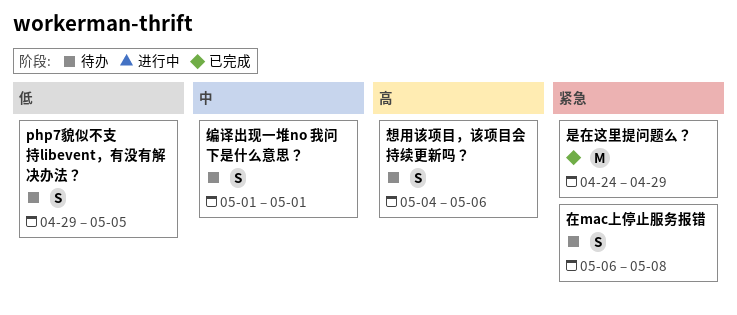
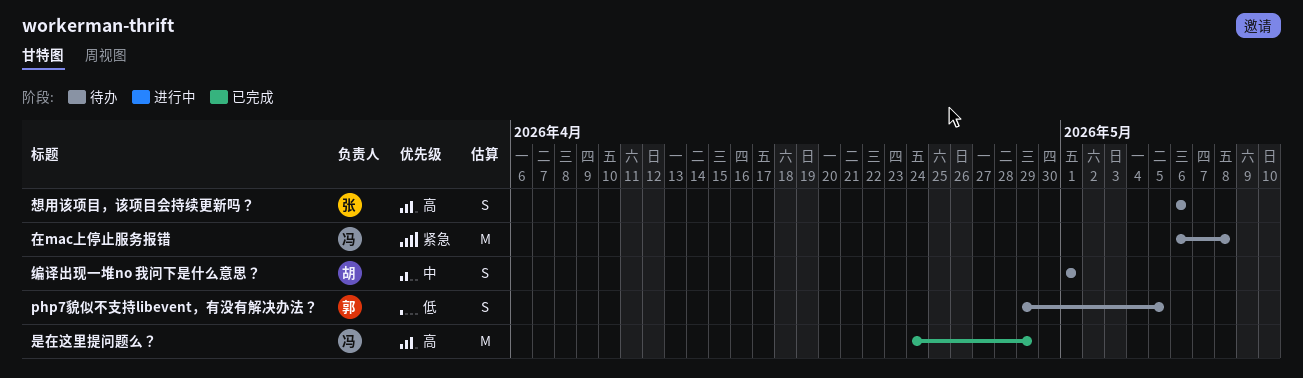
在mac上停止服务报错, estimate: S -> M
想用该项目，该项目会持续更新吗？, start: May 4 -> May 6
是在这里提问题么？, priority: 紧急 -> 高

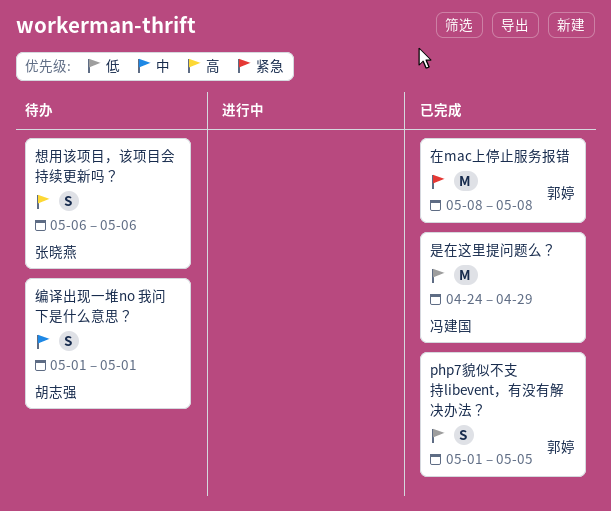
php7貌似不支持libevent，有没有解决办法？, status: 待办 -> 已完成
php7貌似不支持libevent，有没有解决办法？, start: Apr 29 -> May 1
在mac上停止服务报错, status: 待办 -> 已完成
在mac上停止服务报错, owner: 冯建国 -> 郭婷
在mac上停止服务报错, start: May 6 -> May 8
是在这里提问题么？, priority: 高 -> 低

